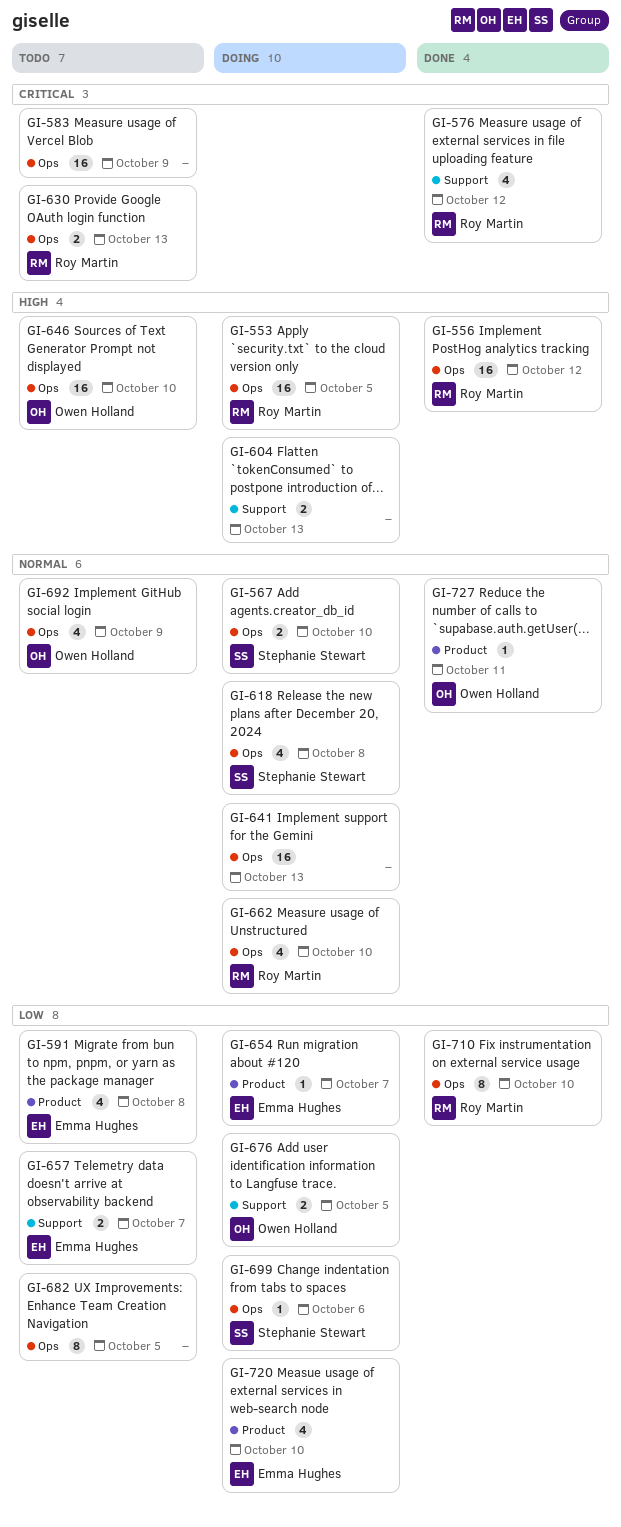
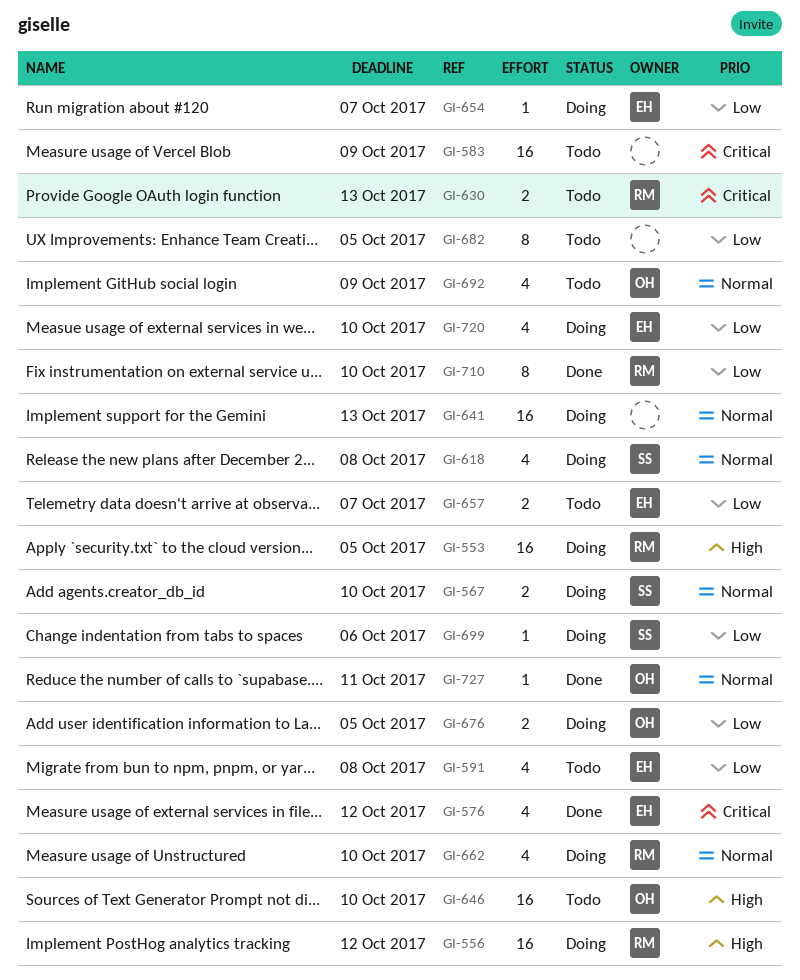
GI-556, status: Done -> Doing
GI-576, owner: Roy Martin -> Emma Hughes
GI-604: present -> none

